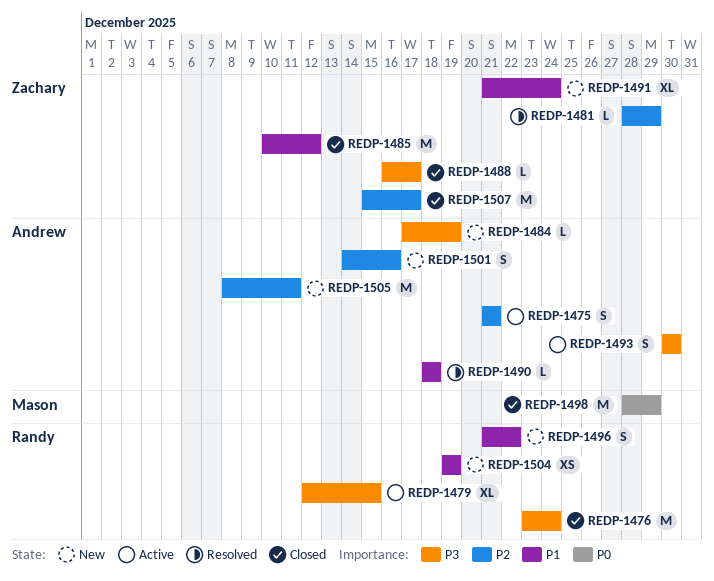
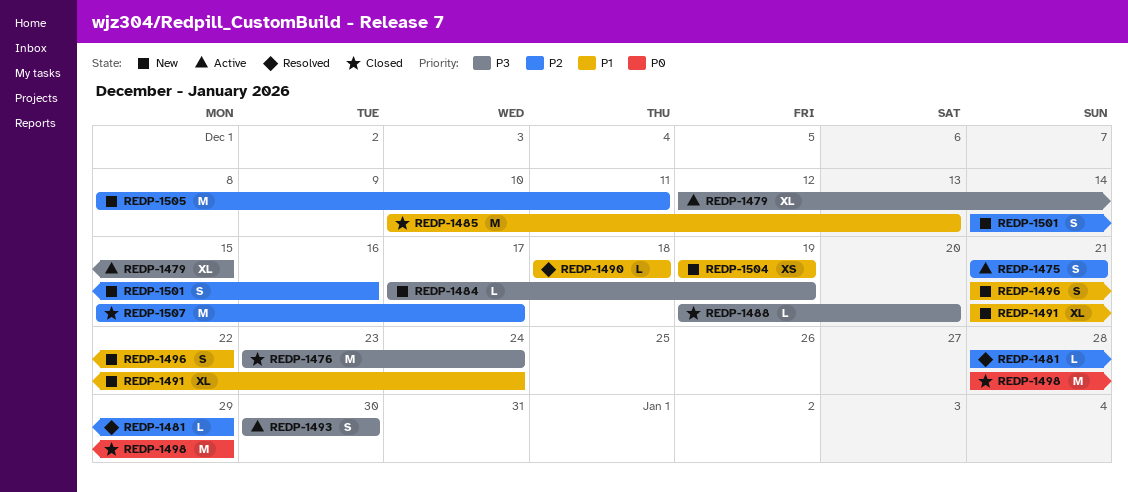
REDP-1485, due: Dec 12 -> Dec 13
REDP-1488, start: Dec 16 -> Dec 19
REDP-1488, due: Dec 17 -> Dec 20

